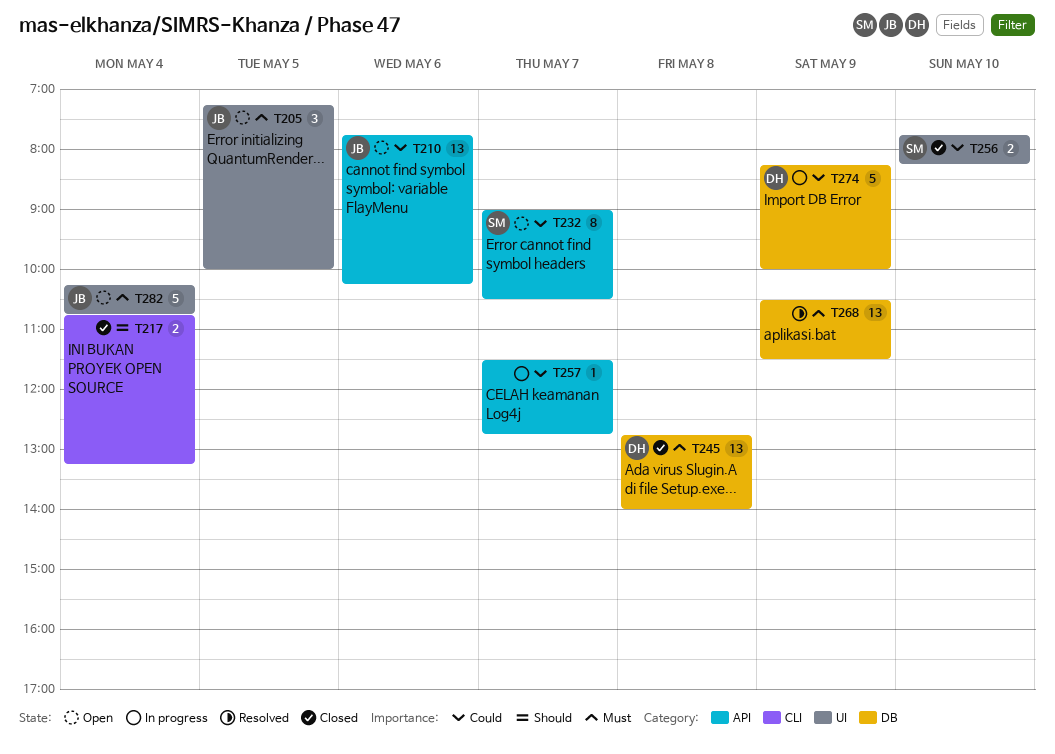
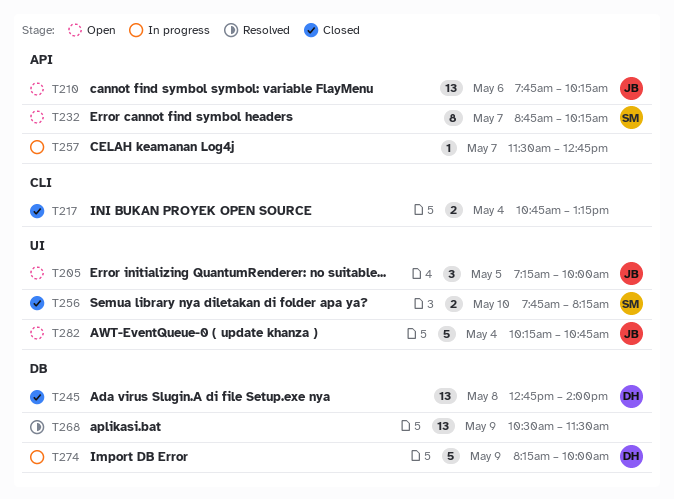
T232, begins: 09:00 -> 08:45
T232, ends: 10:30 -> 10:15

